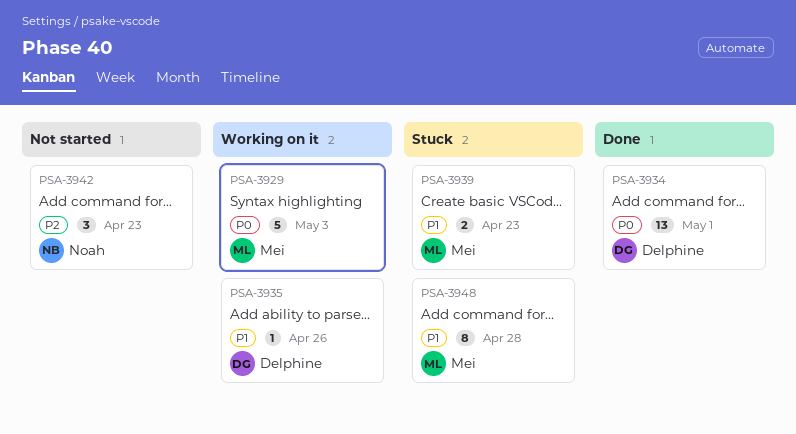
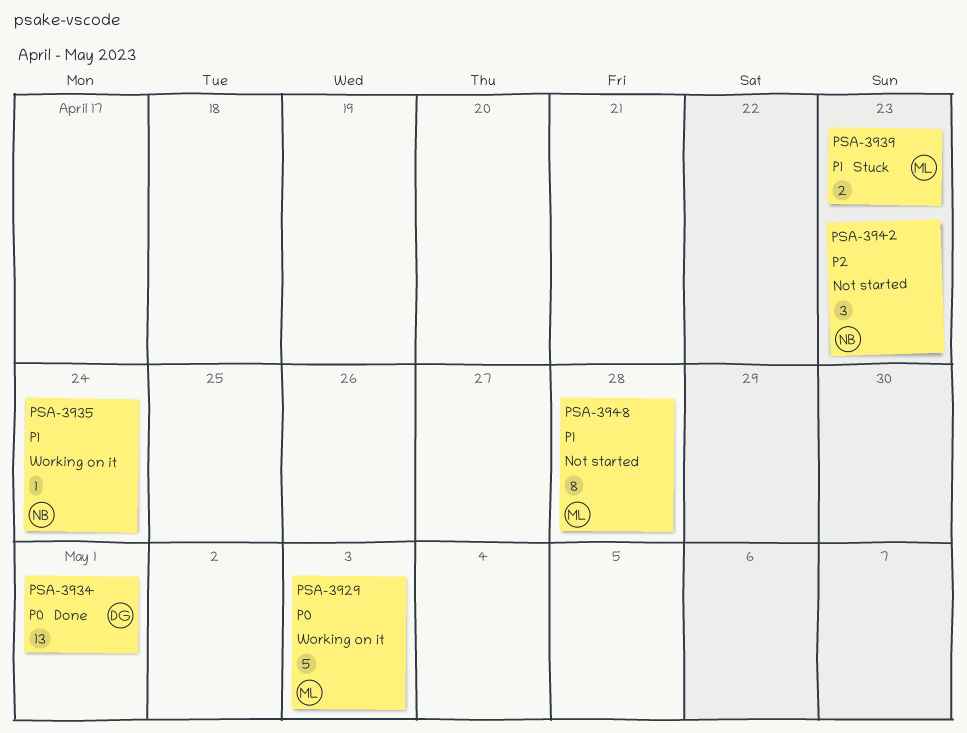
PSA-3935, owner: Delphine -> Noah
PSA-3935, due: Apr 26 -> Apr 24
PSA-3948, status: Stuck -> Not started

